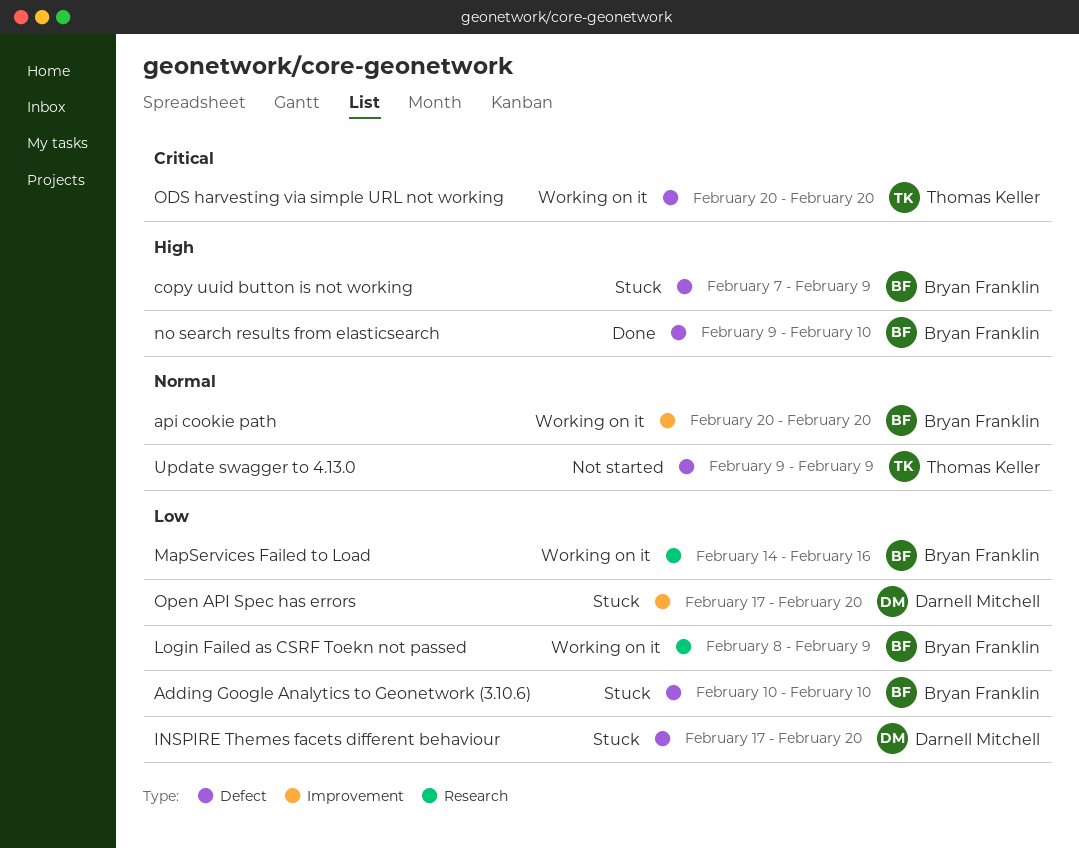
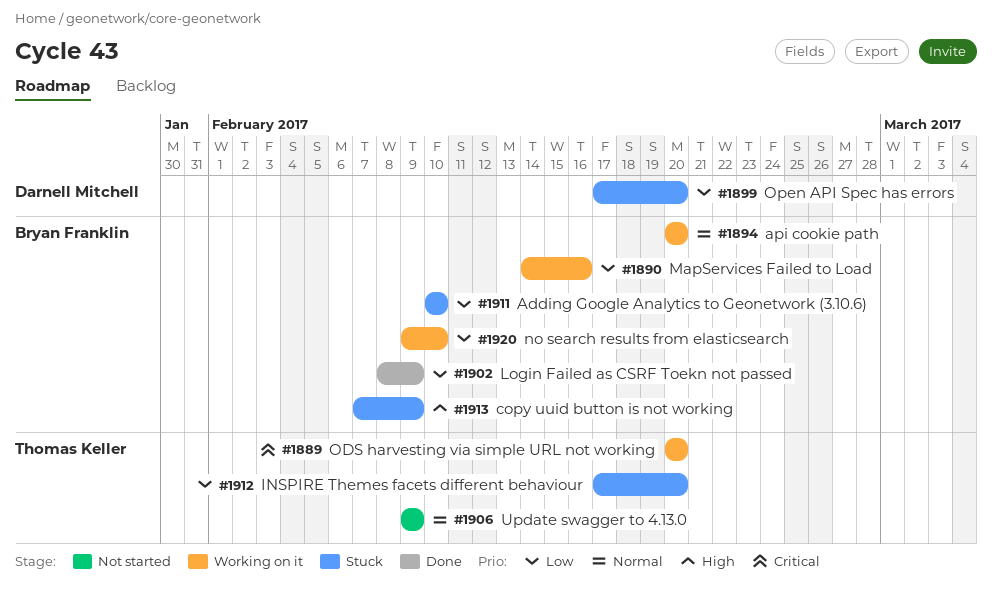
INSPIRE Themes facets different behaviour, owner: Darnell Mitchell -> Thomas Keller
Login Failed as CSRF Toekn not passed, status: Working on it -> Done
no search results from elasticsearch, status: Done -> Working on it
no search results from elasticsearch, priority: High -> Low

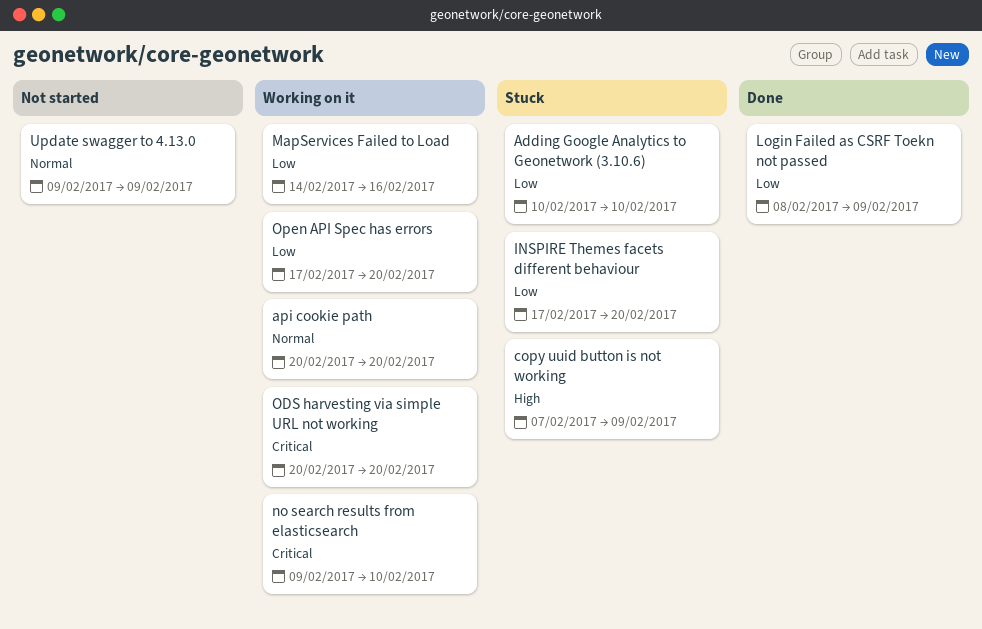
no search results from elasticsearch, priority: Low -> Critical
Open API Spec has errors, status: Stuck -> Working on it

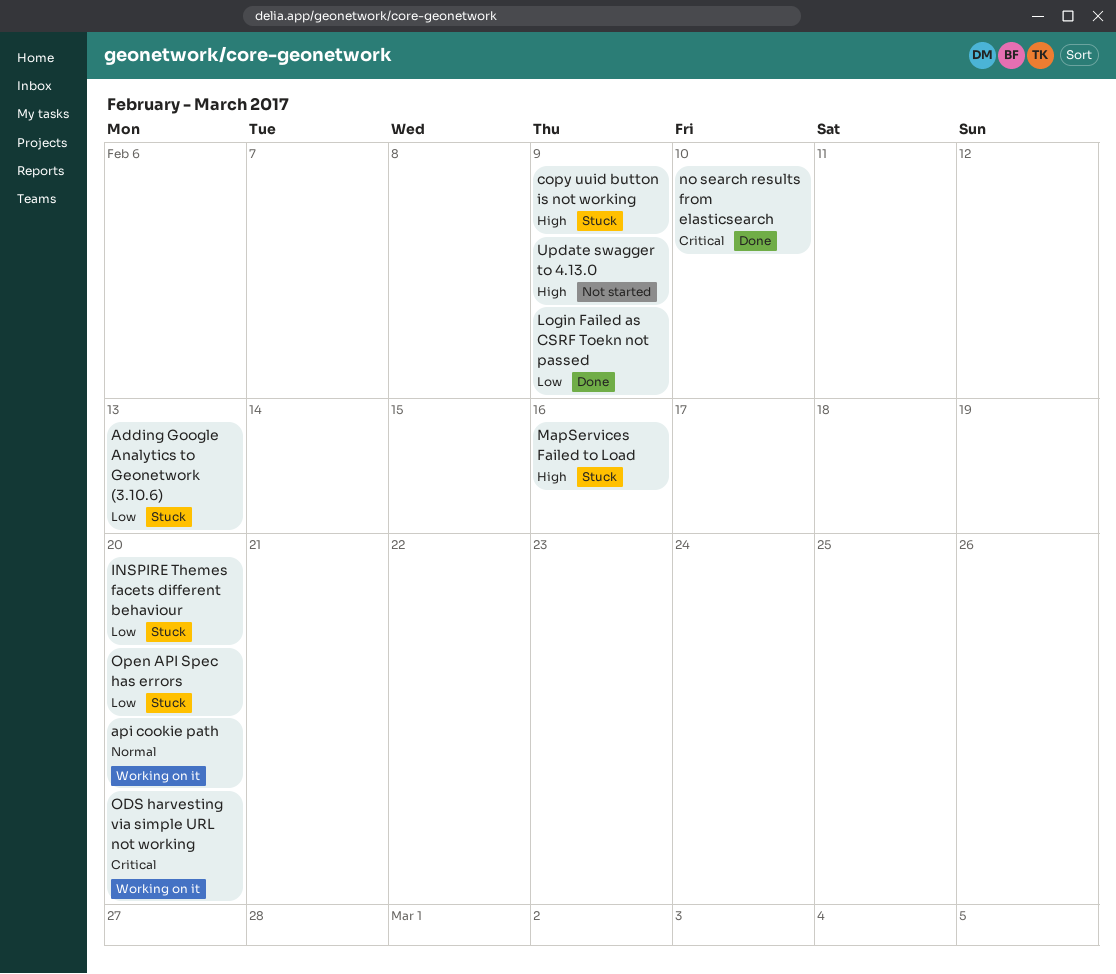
Adding Google Analytics to Geonetwork (3.10.6), due: Feb 10 -> Feb 13
MapServices Failed to Load, status: Working on it -> Stuck
MapServices Failed to Load, priority: Low -> High
no search results from elasticsearch, status: Working on it -> Done
Open API Spec has errors, status: Working on it -> Stuck
Update swagger to 4.13.0, priority: Normal -> High

